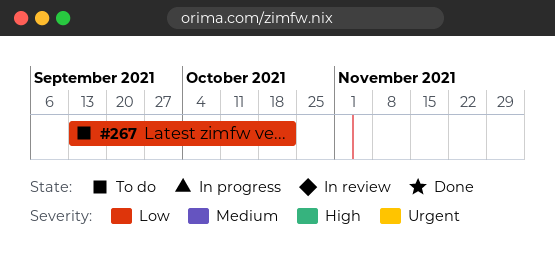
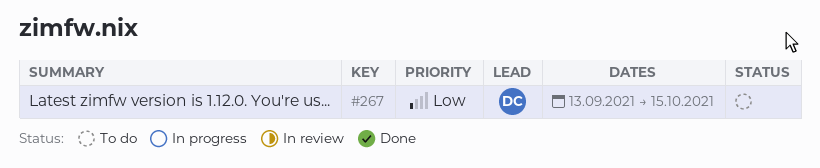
#267, due: Oct 22 -> Oct 15

